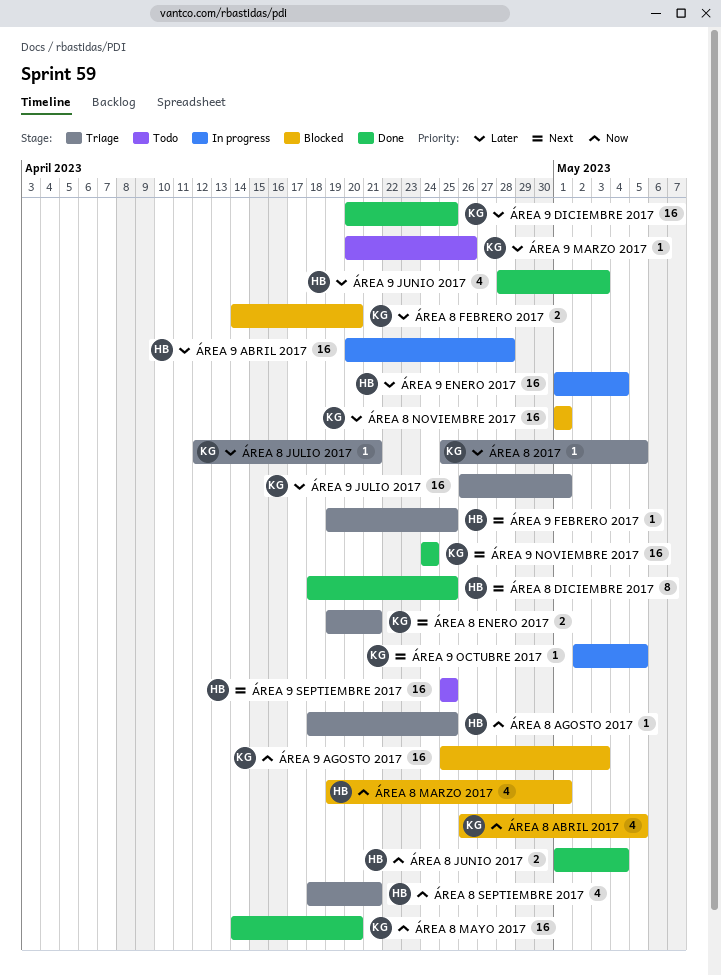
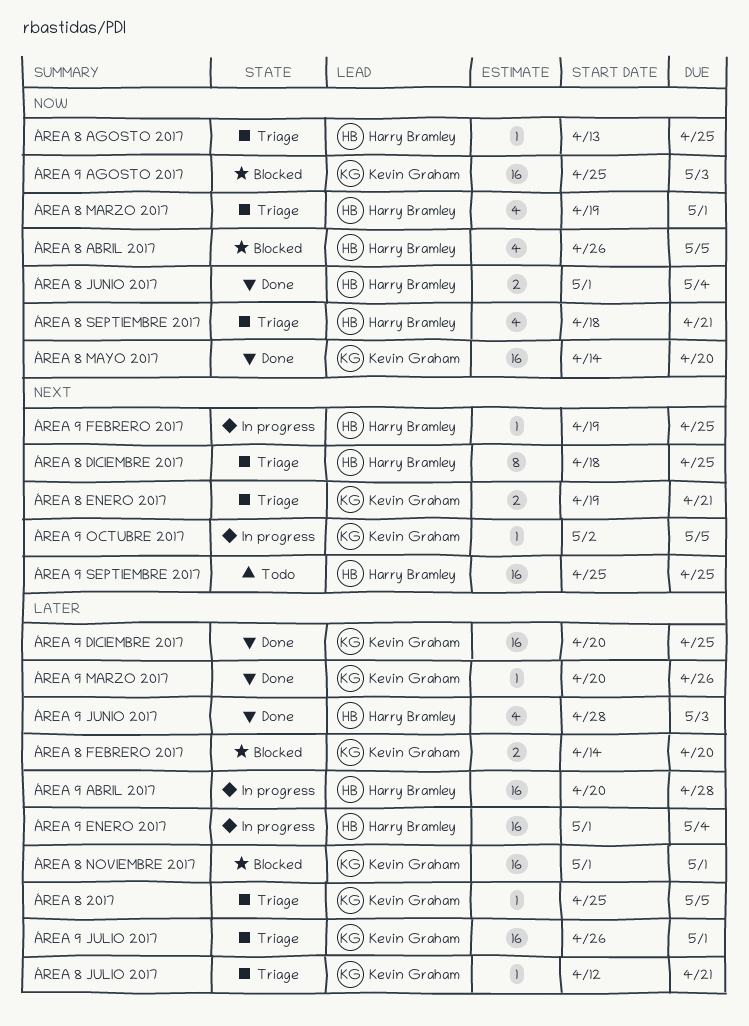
ÁREA 8 ABRIL 2017, owner: Kevin Graham -> Harry Bramley
ÁREA 8 AGOSTO 2017, start: Apr 18 -> Apr 13
ÁREA 8 DICIEMBRE 2017, status: Done -> Triage
ÁREA 8 MARZO 2017, status: Blocked -> Triage
ÁREA 9 FEBRERO 2017, status: Triage -> In progress
ÁREA 9 MARZO 2017, status: Todo -> Done
ÁREA 9 NOVIEMBRE 2017: present -> none

